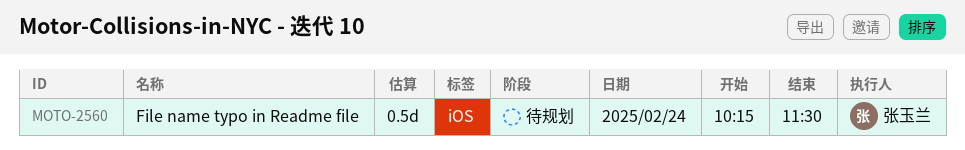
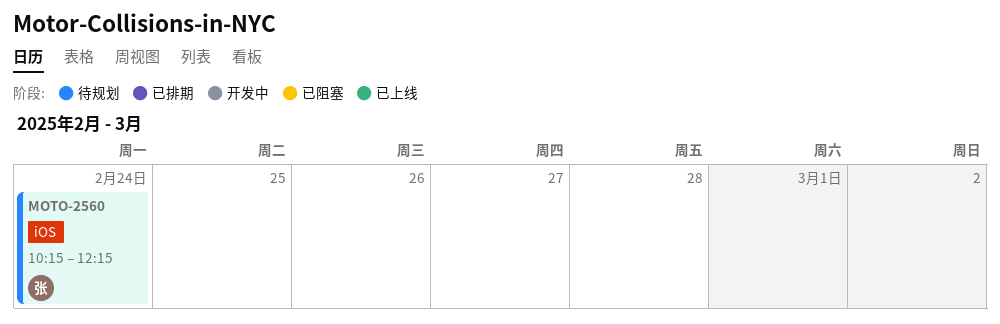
MOTO-2560, ends: 11:30 -> 12:15

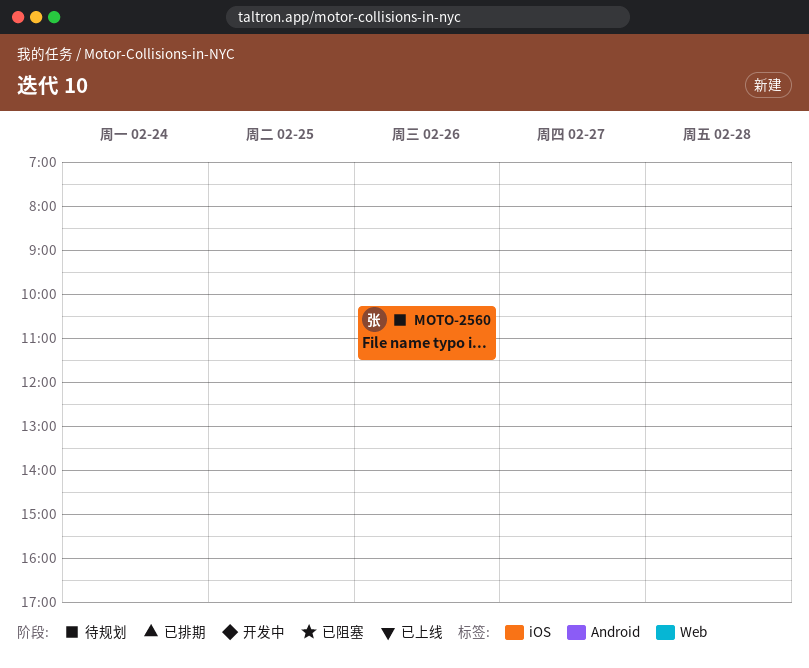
MOTO-2560, day: Feb 24 -> Feb 26
MOTO-2560, ends: 12:15 -> 11:30

